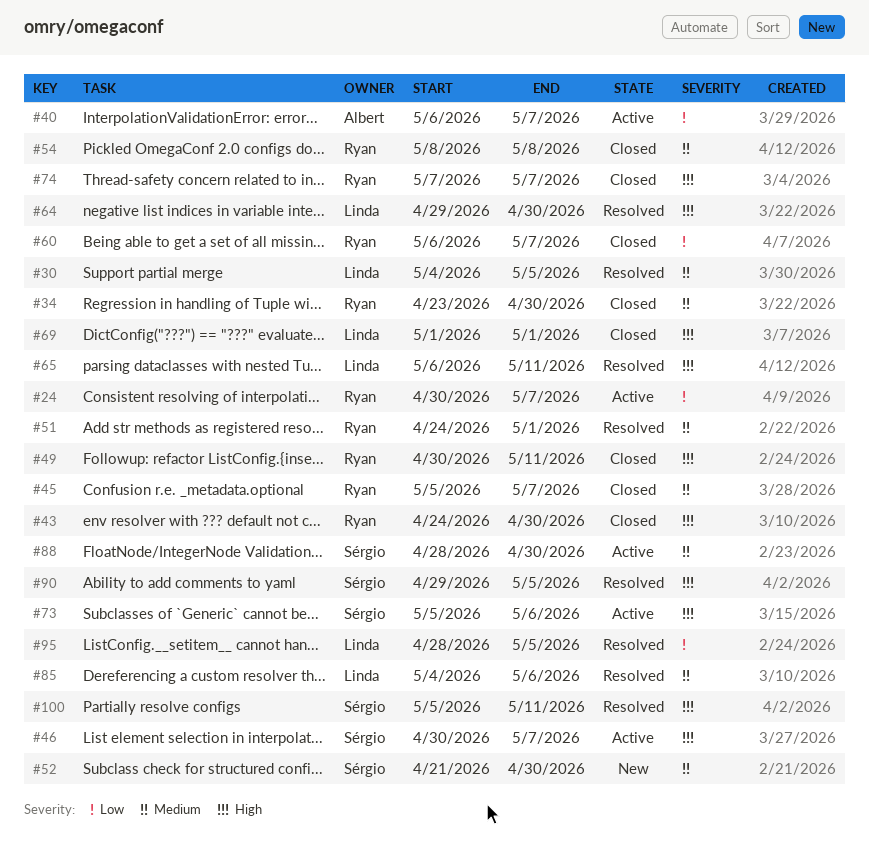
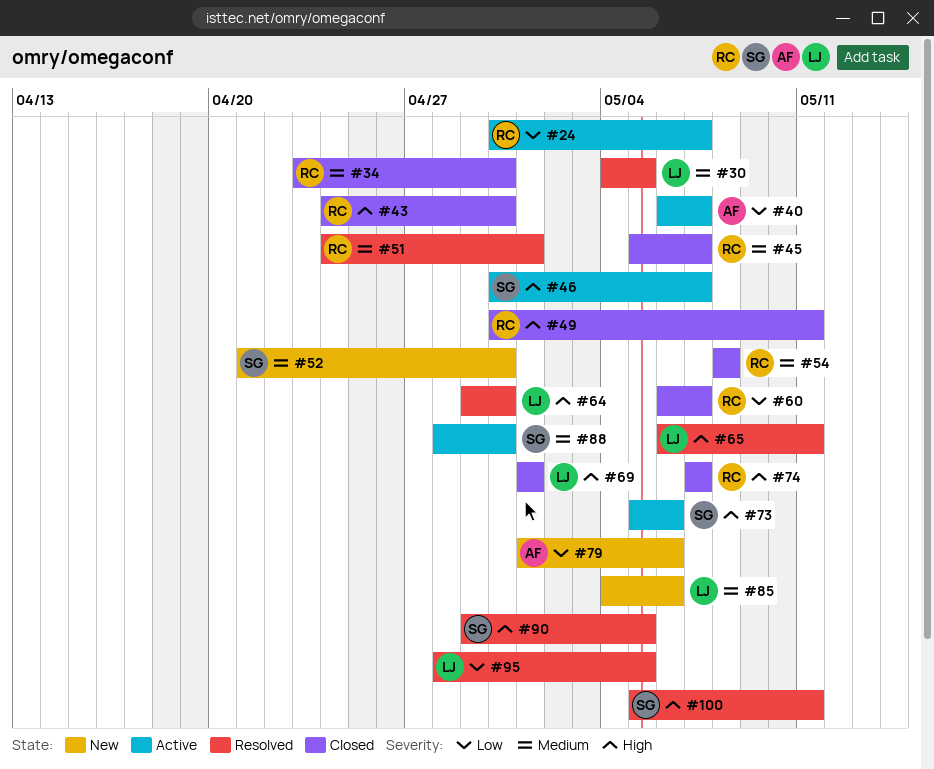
#79: none -> present
#85, status: Resolved -> New

